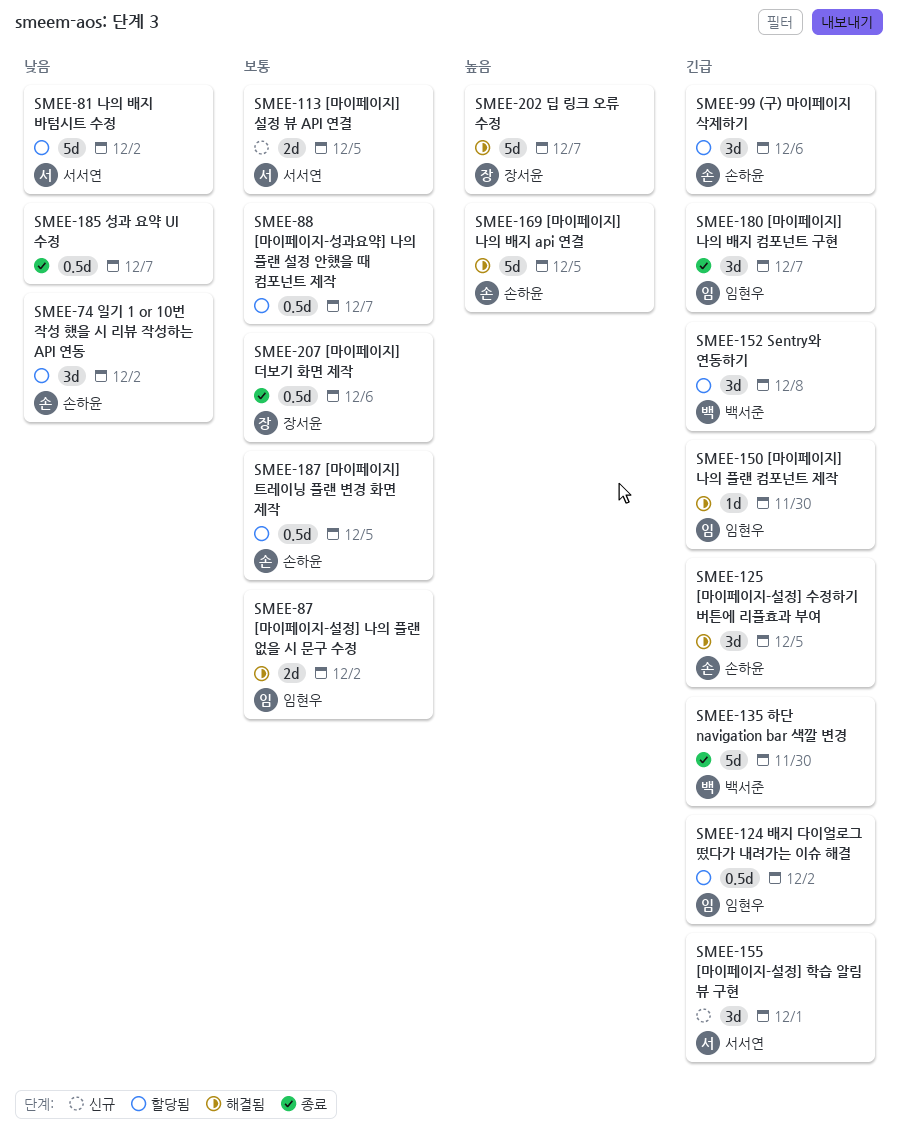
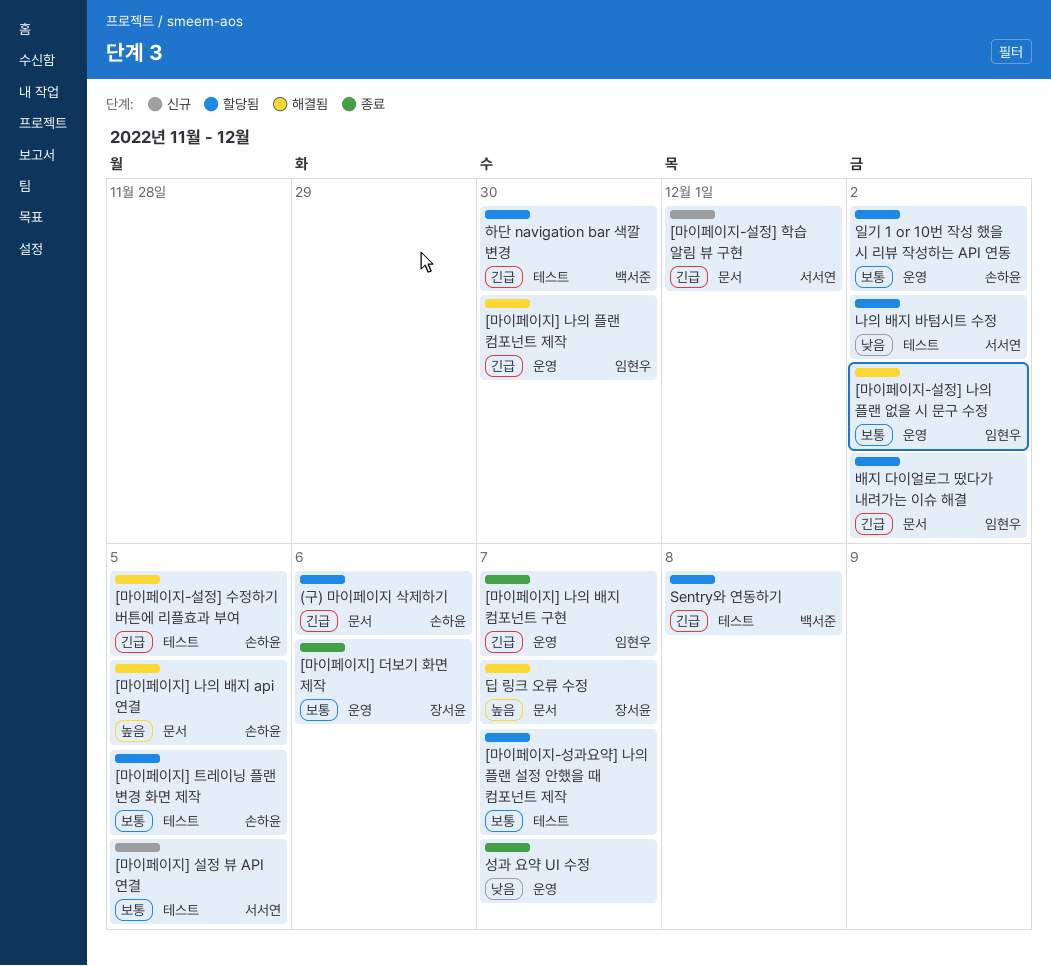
일기 1 or 10번 작성 했을 시 리뷰 작성하는 API 연동, priority: 낮음 -> 보통
하단 navigation bar 색깔 변경, status: 종료 -> 할당됨

